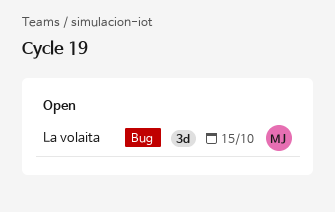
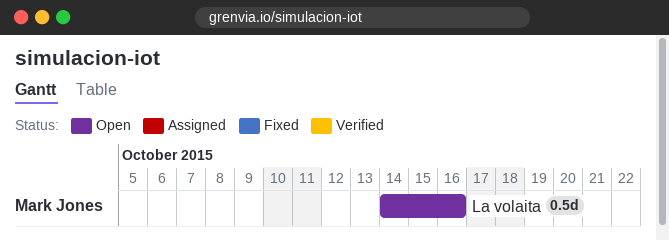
La volaita, estimate: 3d -> 0.5d
La volaita, due: Oct 15 -> Oct 16

